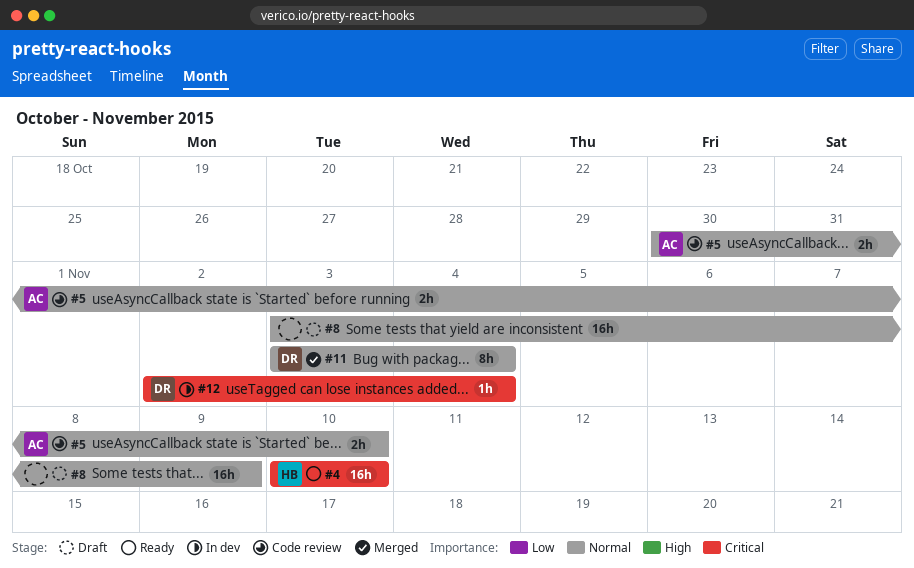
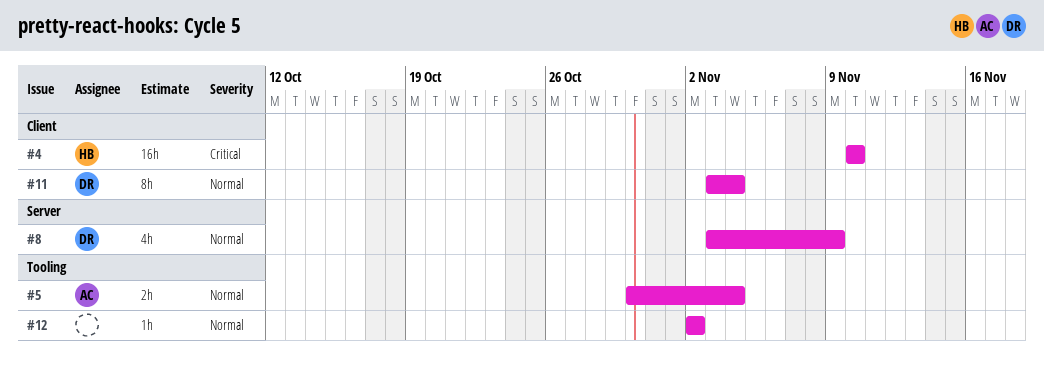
#5, due: Nov 10 -> Nov 4
#8, owner: none -> DR
#8, estimate: 16h -> 4h
#12, owner: DR -> none
#12, priority: Critical -> Normal
#12, due: Nov 4 -> Nov 2

